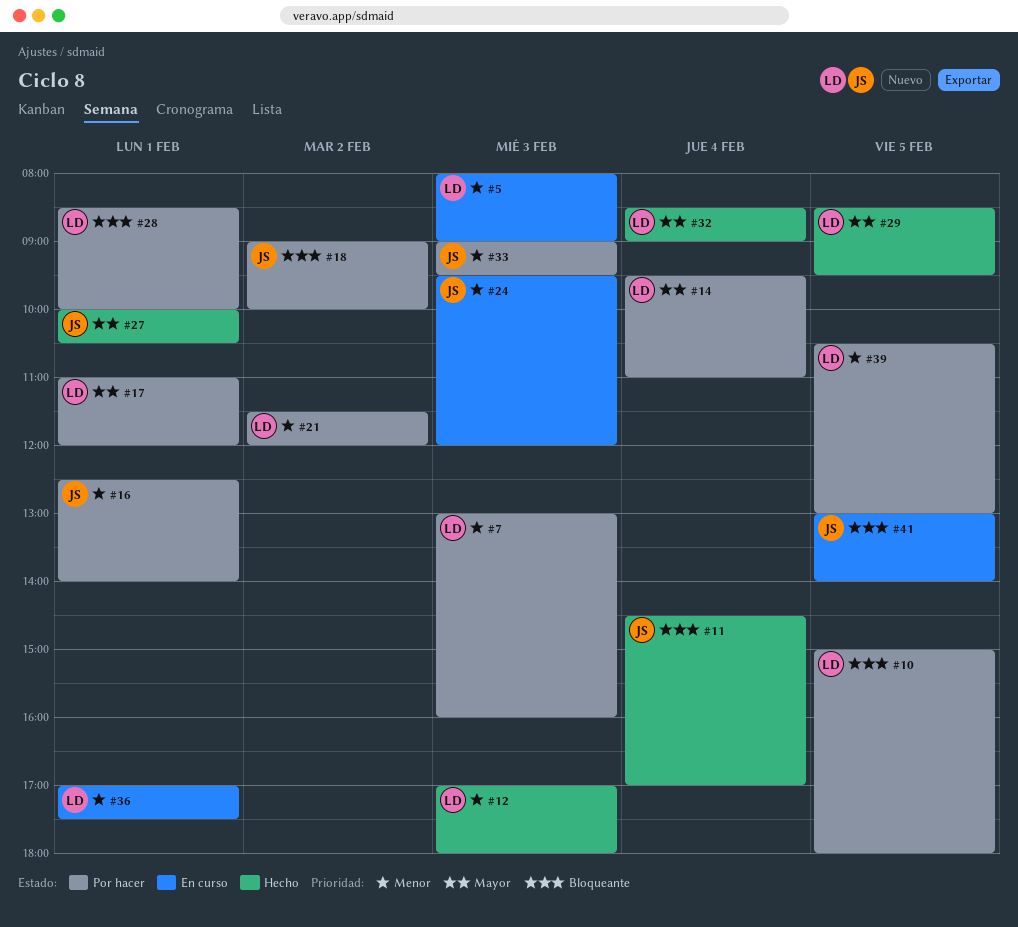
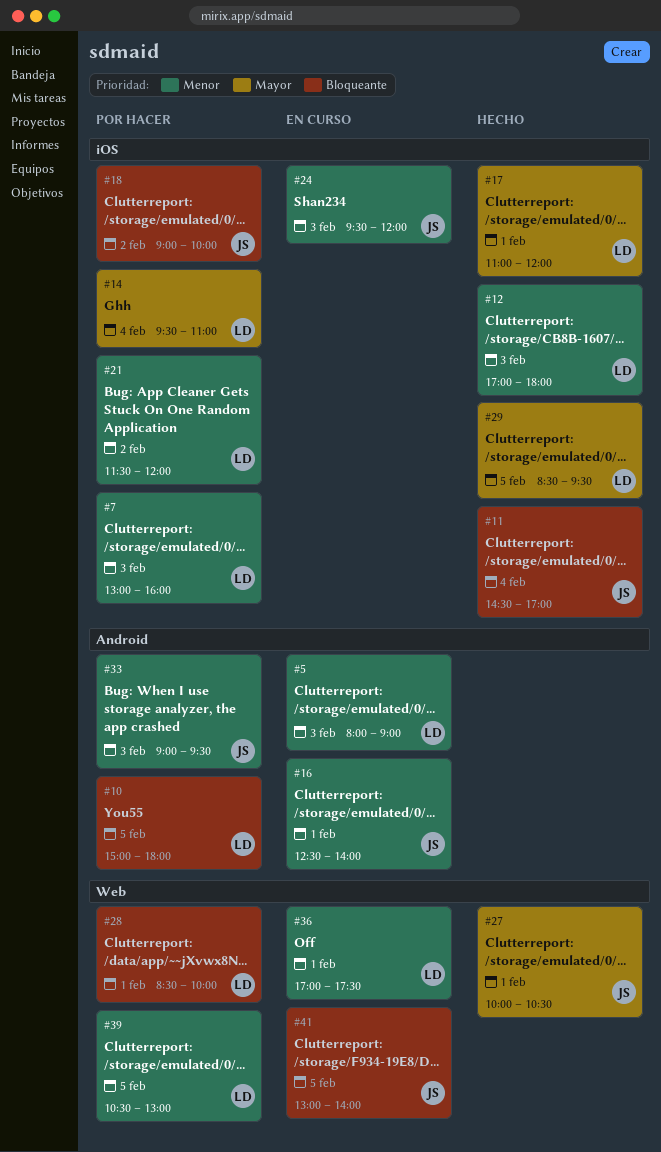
#16, status: Por hacer -> En curso
#17, status: Por hacer -> Hecho
#32: present -> none

